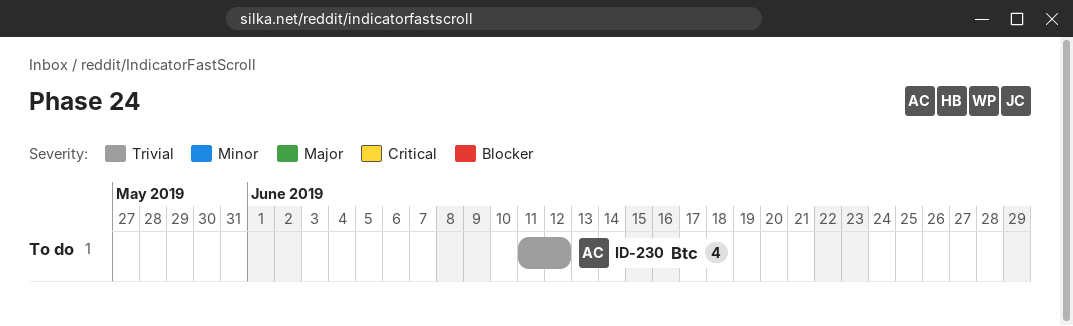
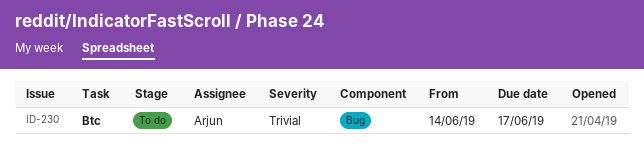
ID-230, start: Jun 11 -> Jun 14
ID-230, due: Jun 12 -> Jun 17

